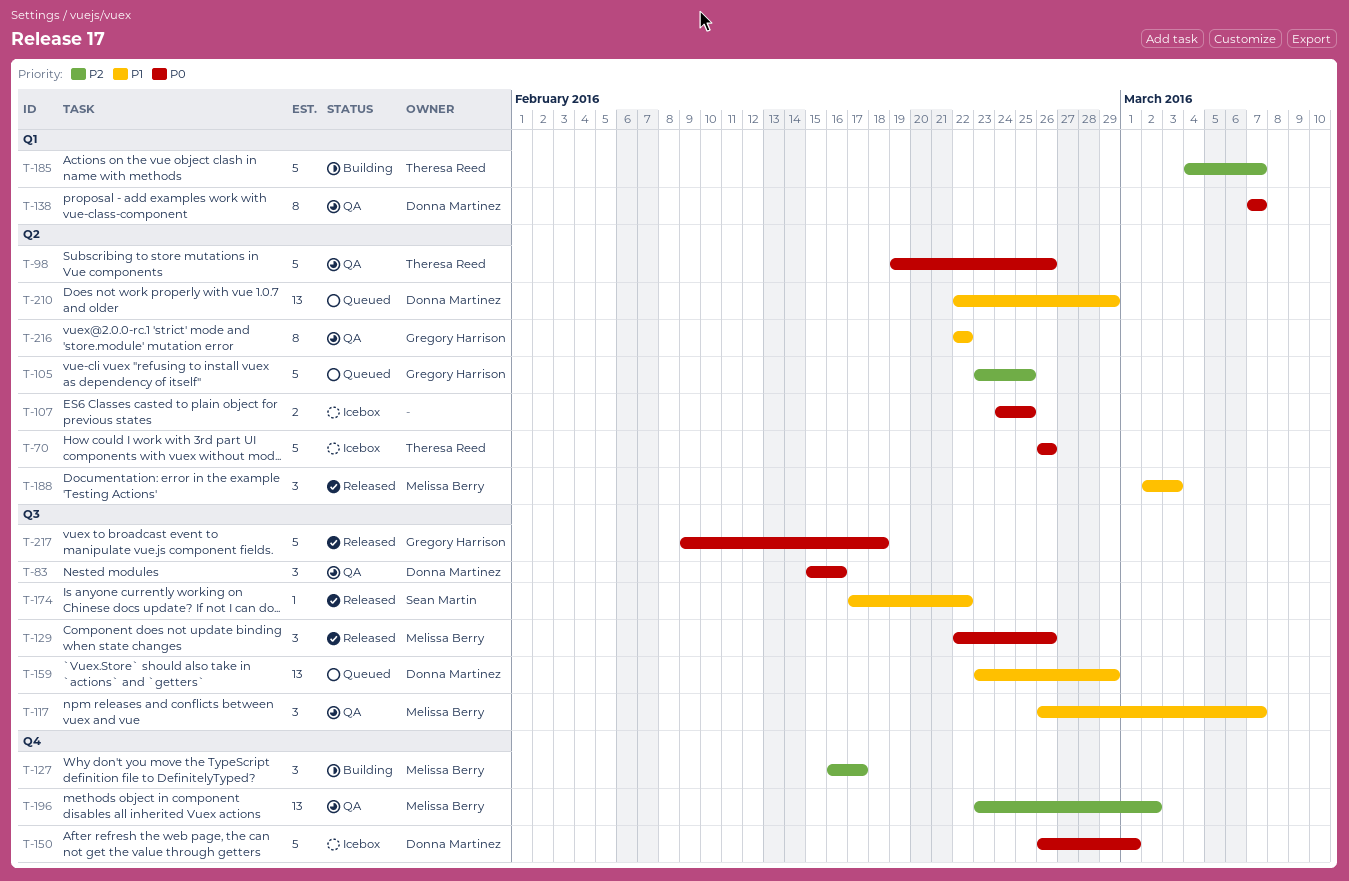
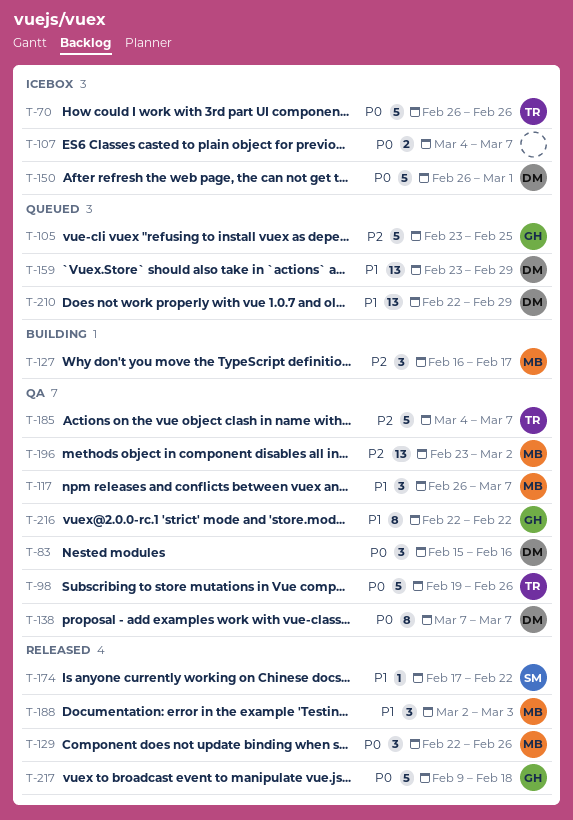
T-107, start: Feb 24 -> Mar 4
T-107, due: Feb 25 -> Mar 7
T-185, status: Building -> QA

